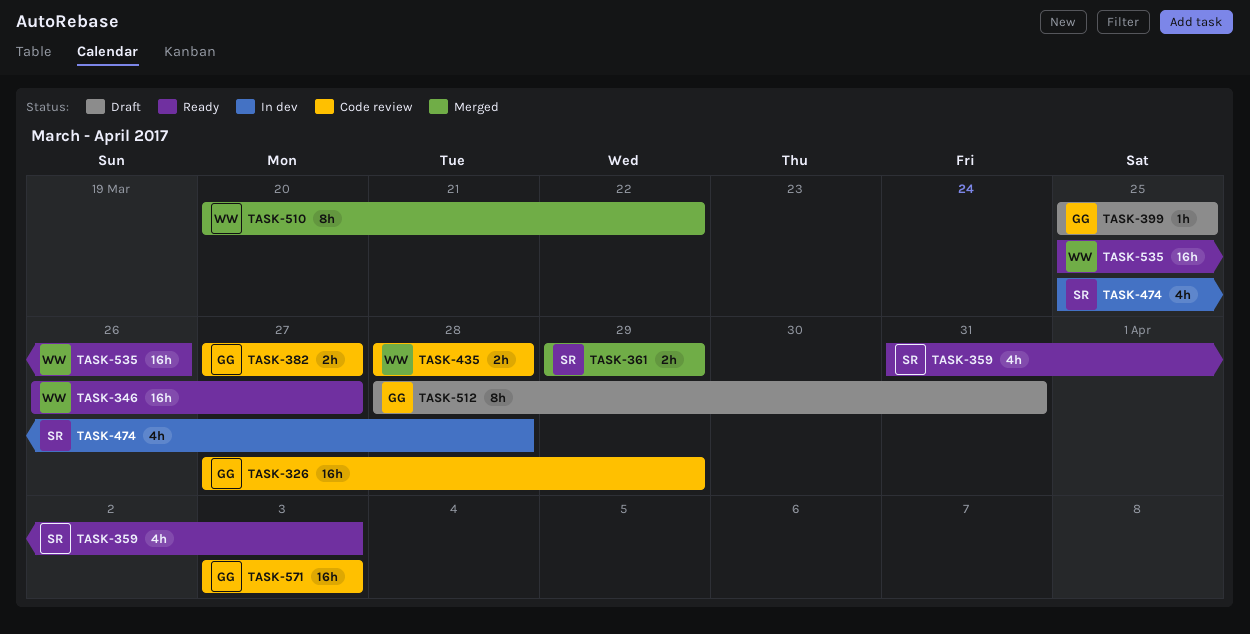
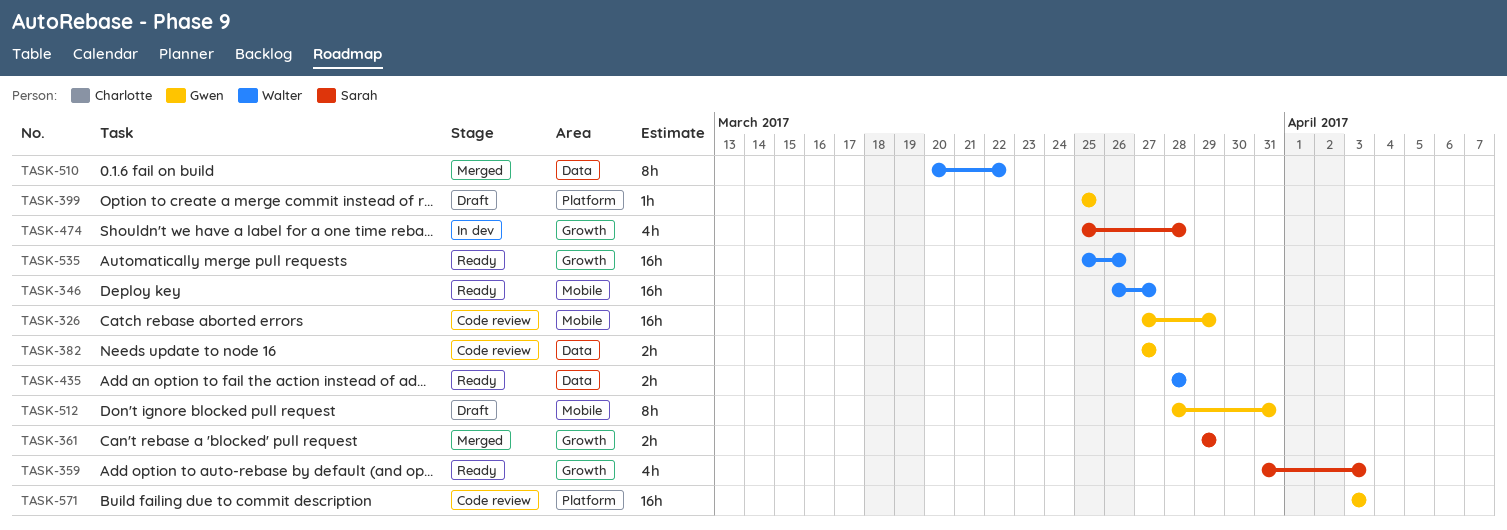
TASK-435, status: Code review -> Ready

